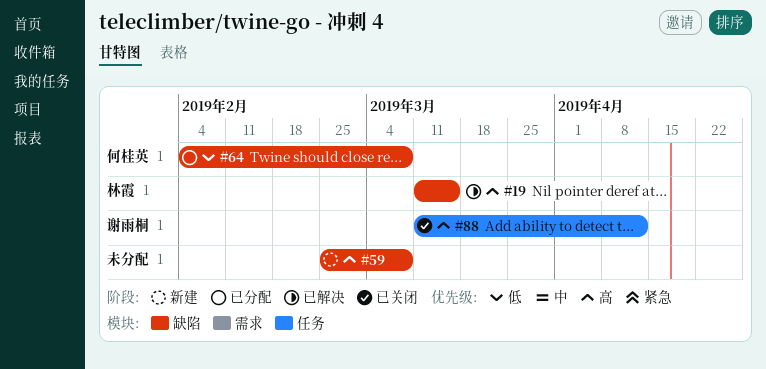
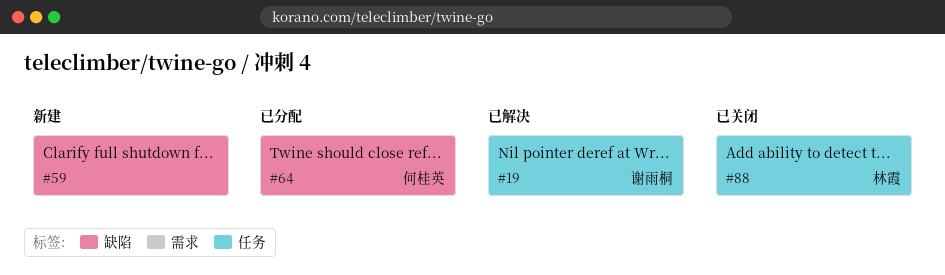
#19, owner: 林霞 -> 谢雨桐
#19, label: 缺陷 -> 任务
#88, owner: 谢雨桐 -> 林霞

